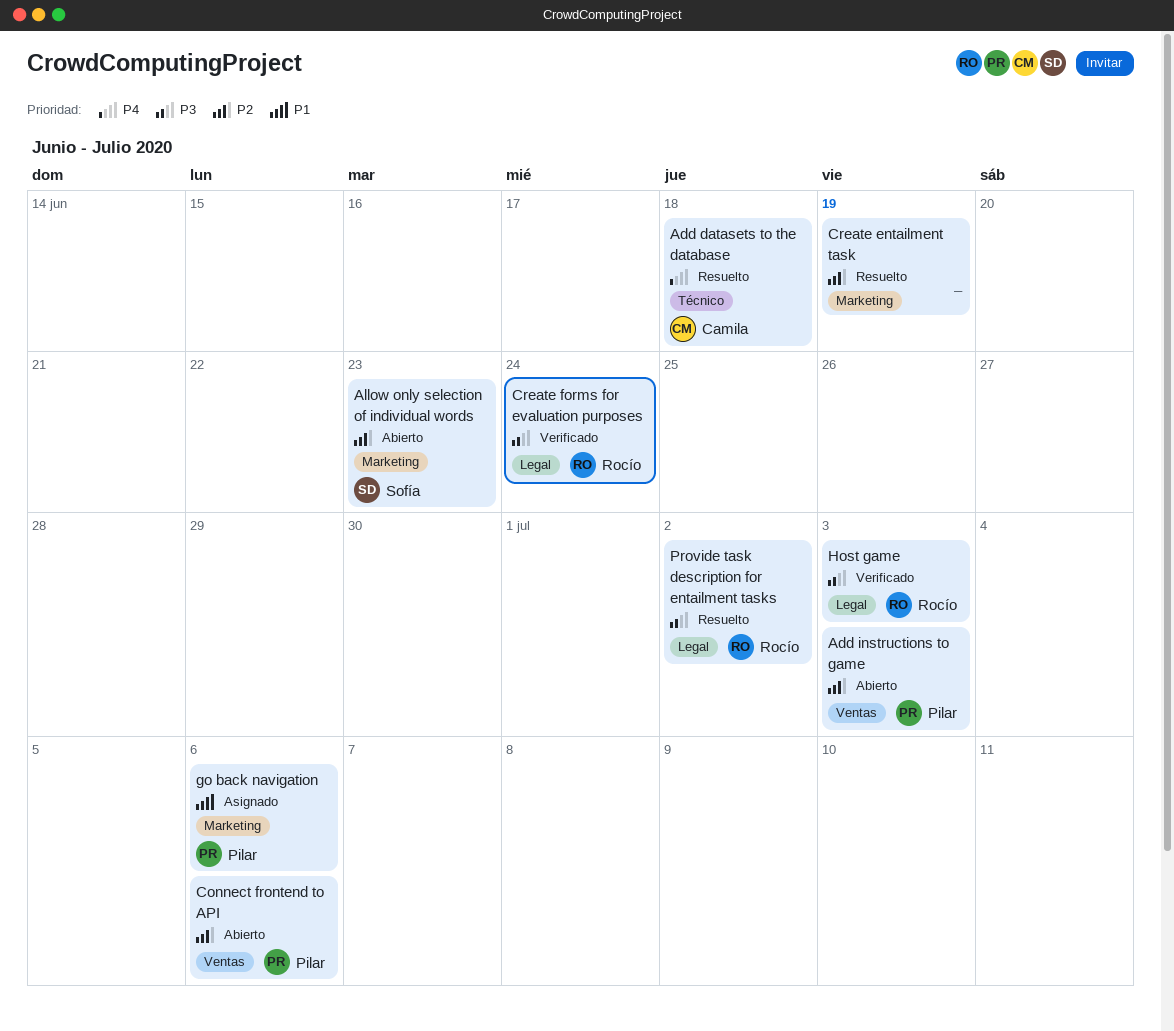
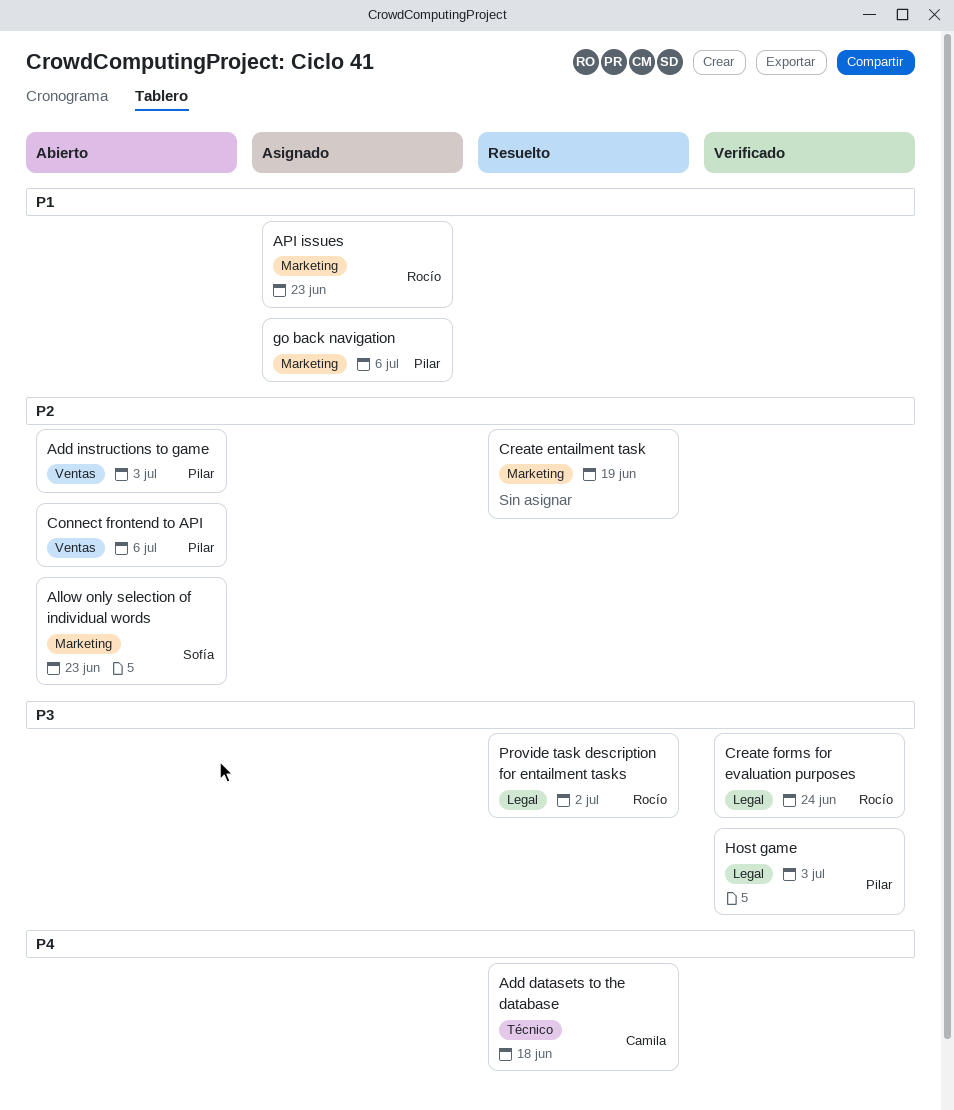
API issues: none -> present
Host game, owner: Rocío -> Pilar

